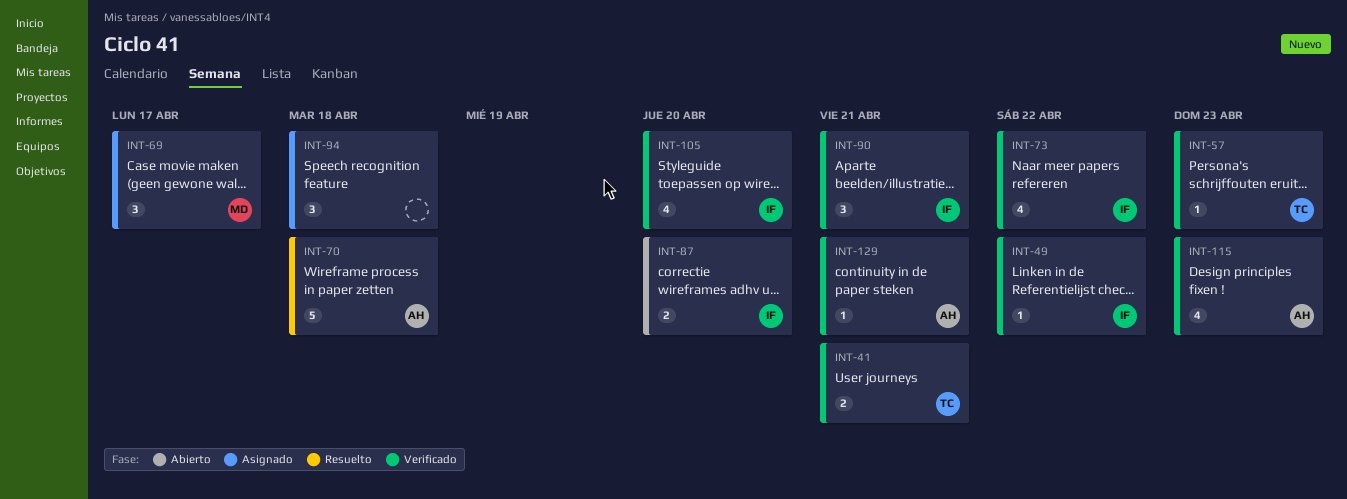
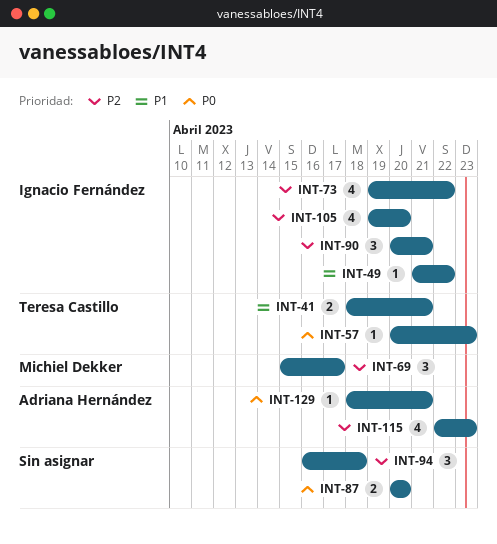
INT-70: present -> none
INT-87, owner: Ignacio Fernández -> none

